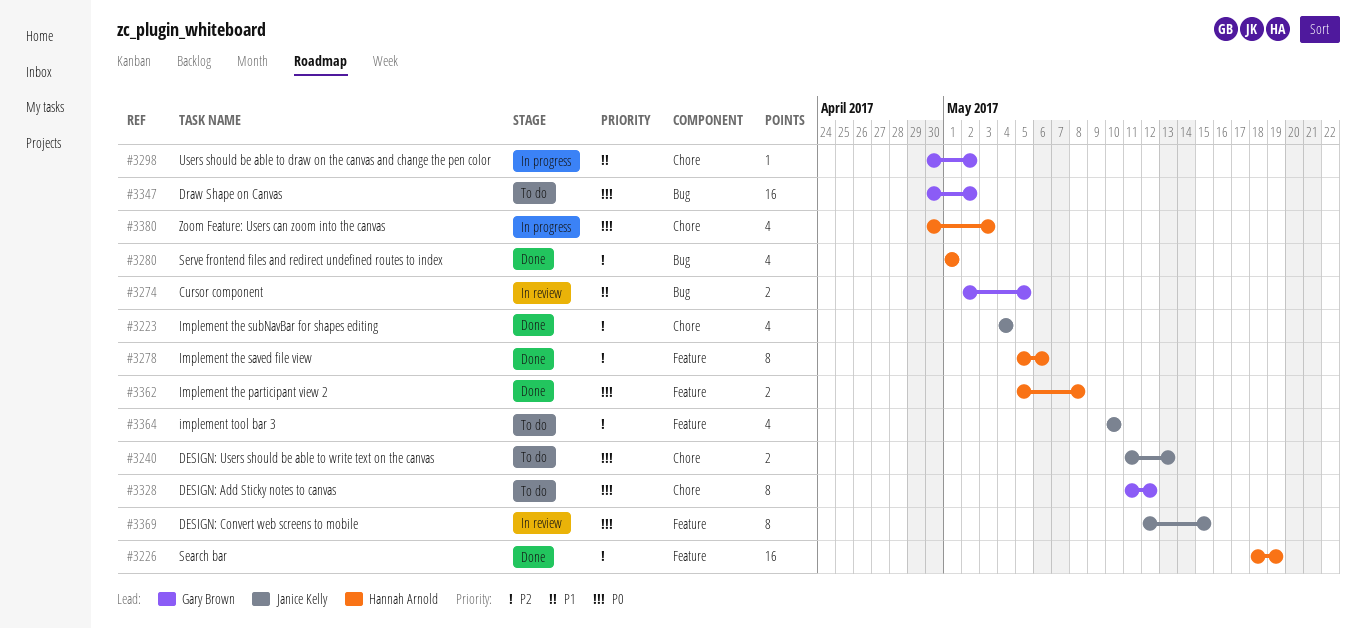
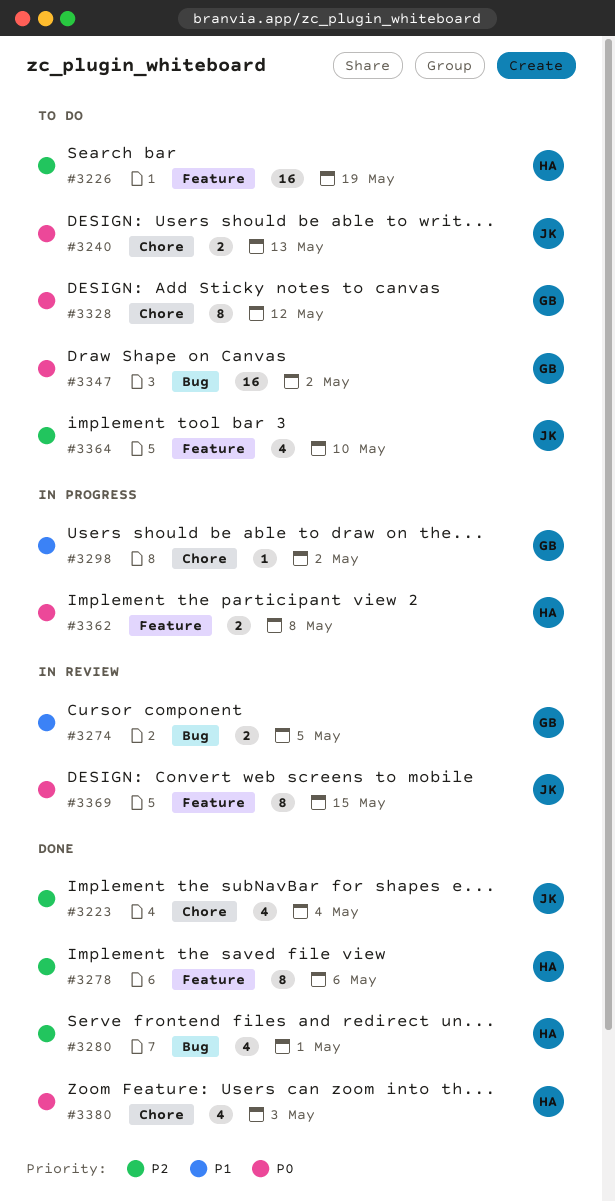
#3226, status: Done -> To do
#3362, status: Done -> In progress
#3380, status: In progress -> Done

